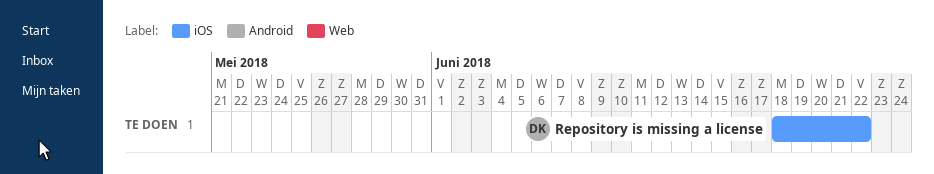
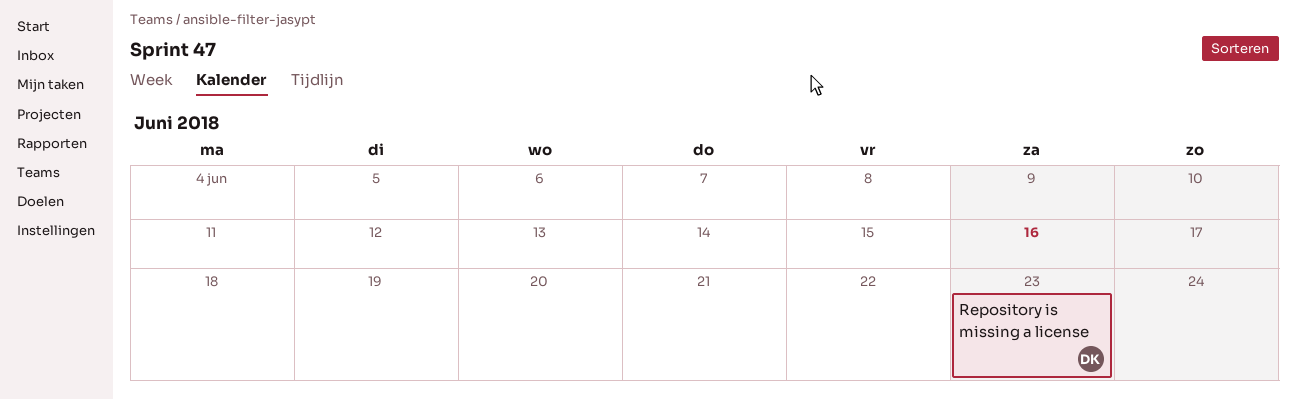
Repository is missing a license, due: Jun 22 -> Jun 23

